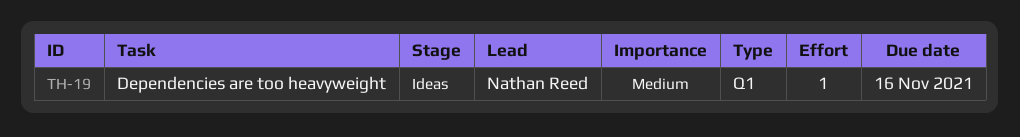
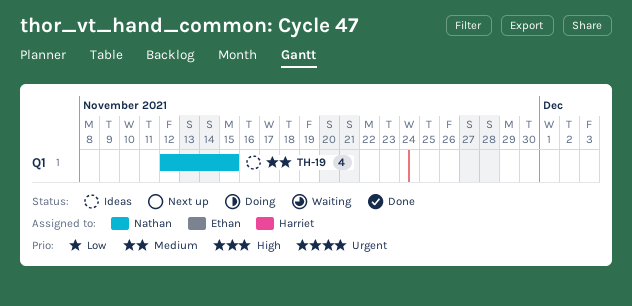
TH-19, estimate: 1 -> 4
TH-19, due: Nov 16 -> Nov 15

